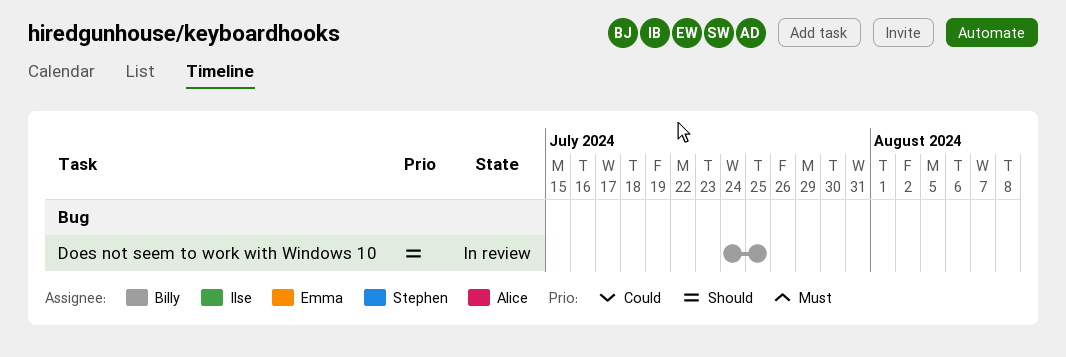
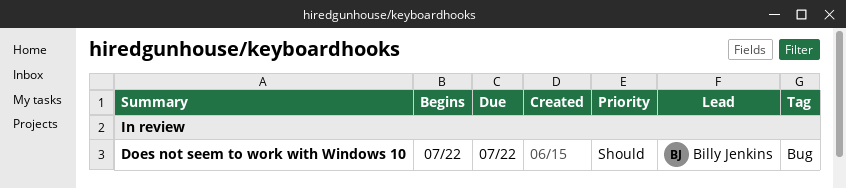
Does not seem to work with Windows 10, start: Jul 24 -> Jul 22
Does not seem to work with Windows 10, due: Jul 25 -> Jul 22

